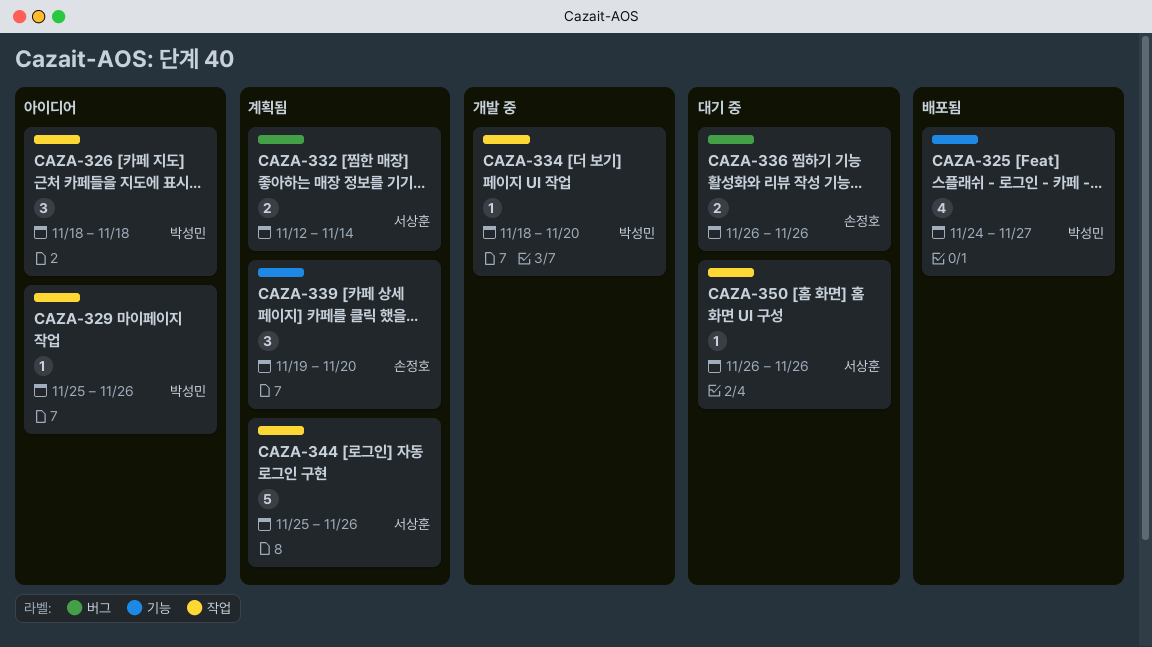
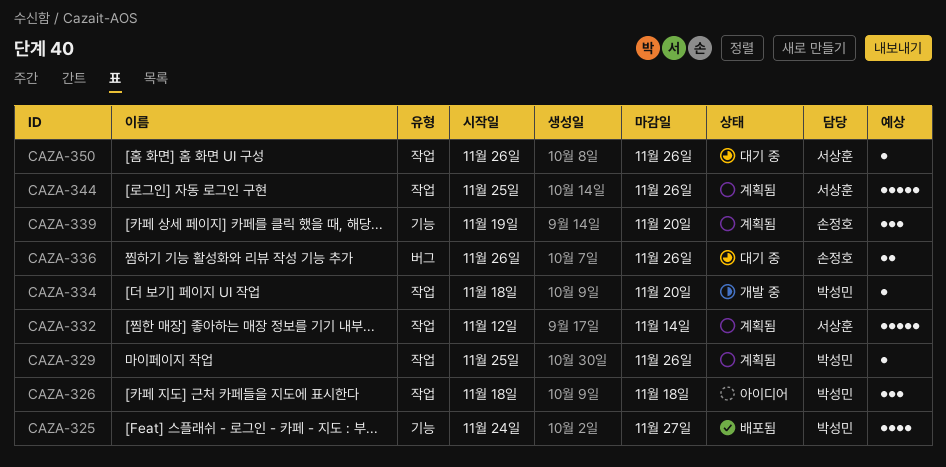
CAZA-329, status: 아이디어 -> 계획됨
CAZA-332, label: 버그 -> 작업
CAZA-332, estimate: 2 -> 5

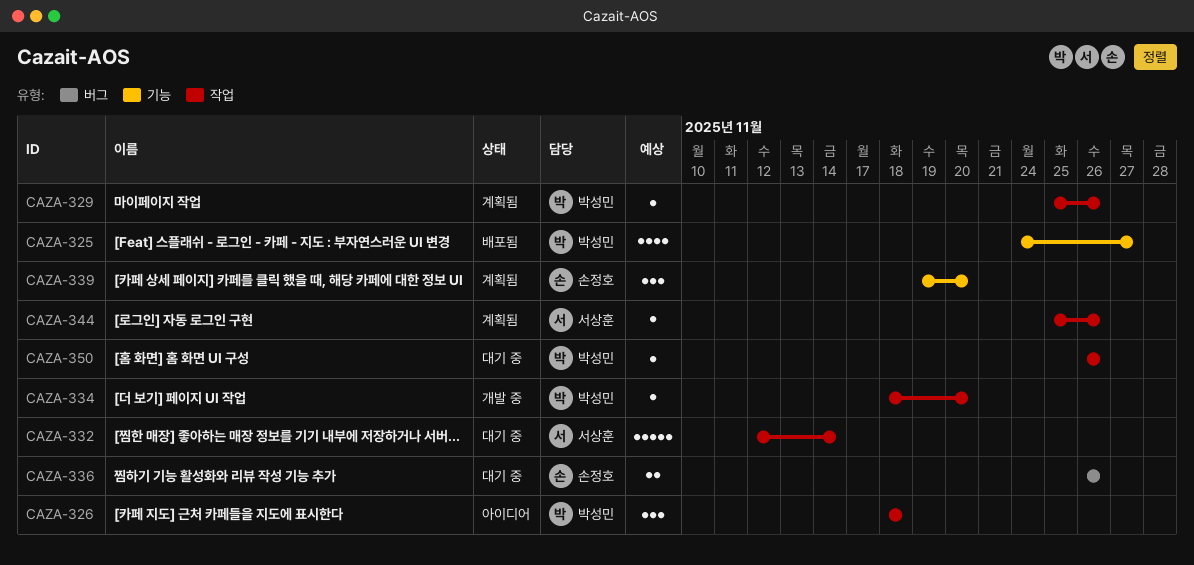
CAZA-332, status: 계획됨 -> 대기 중
CAZA-344, estimate: 5 -> 1
CAZA-350, owner: 서상훈 -> 박성민

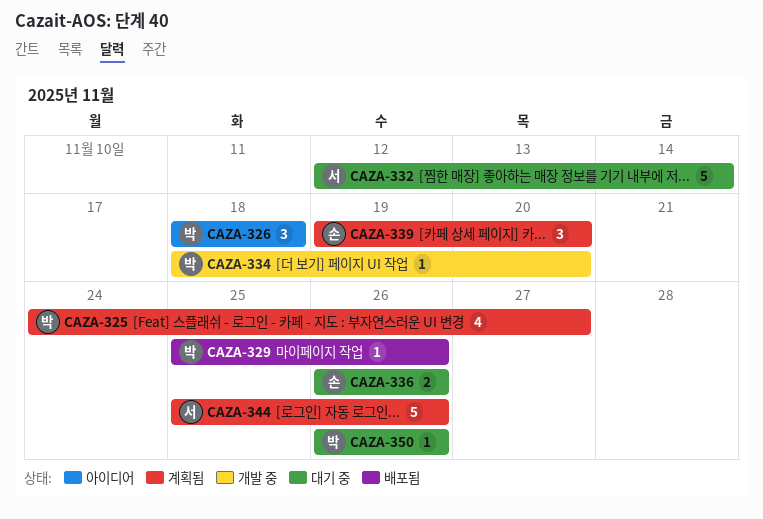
CAZA-325, status: 배포됨 -> 계획됨
CAZA-329, status: 계획됨 -> 배포됨
CAZA-344, estimate: 1 -> 5

